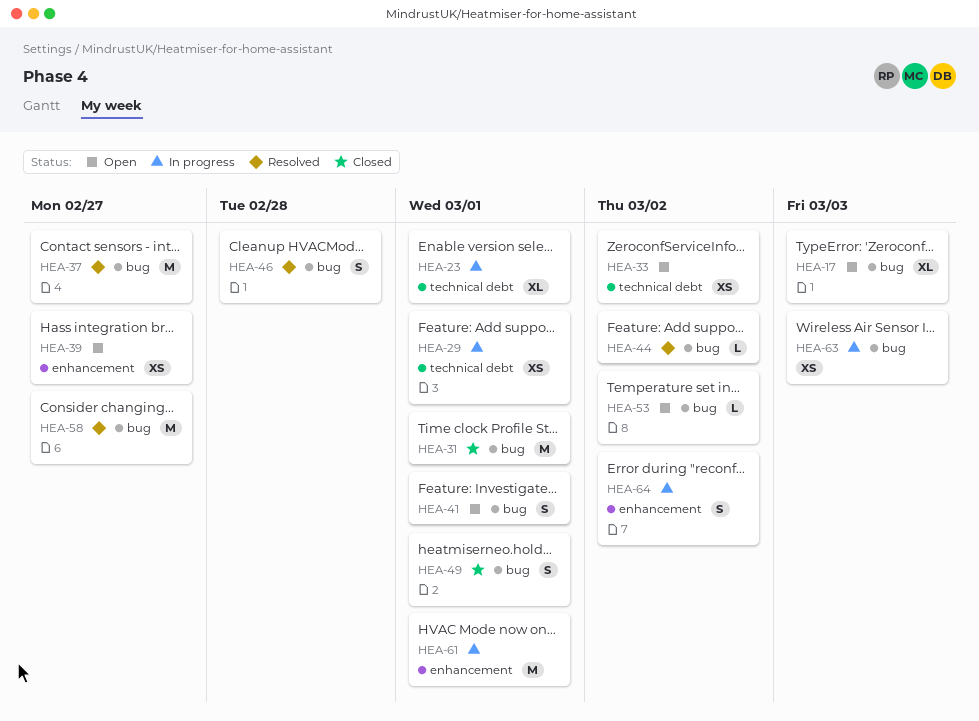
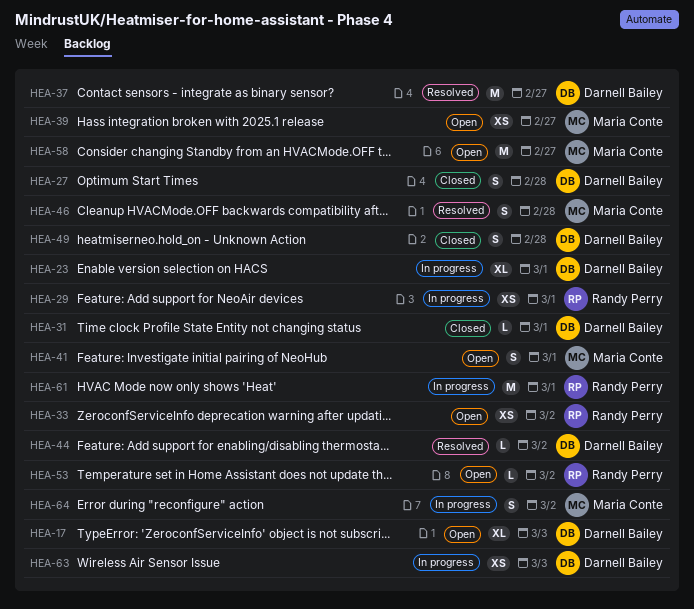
HEA-27: none -> present
HEA-31, estimate: M -> L
HEA-49, due: Mar 1 -> Feb 28
HEA-58, status: Resolved -> Open

